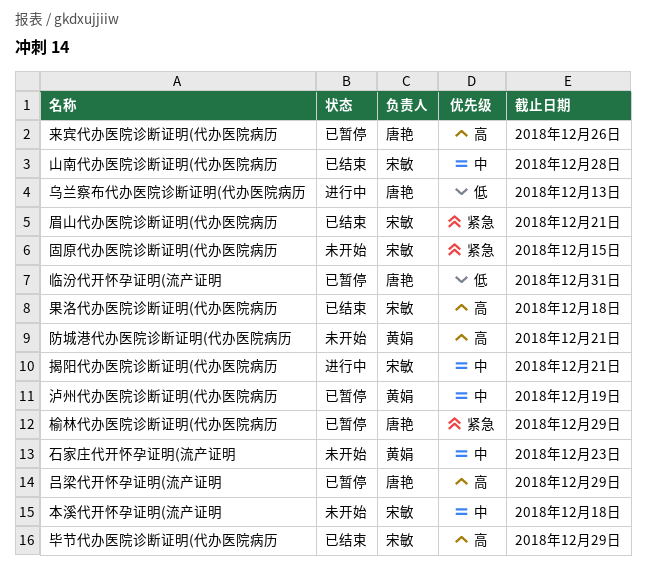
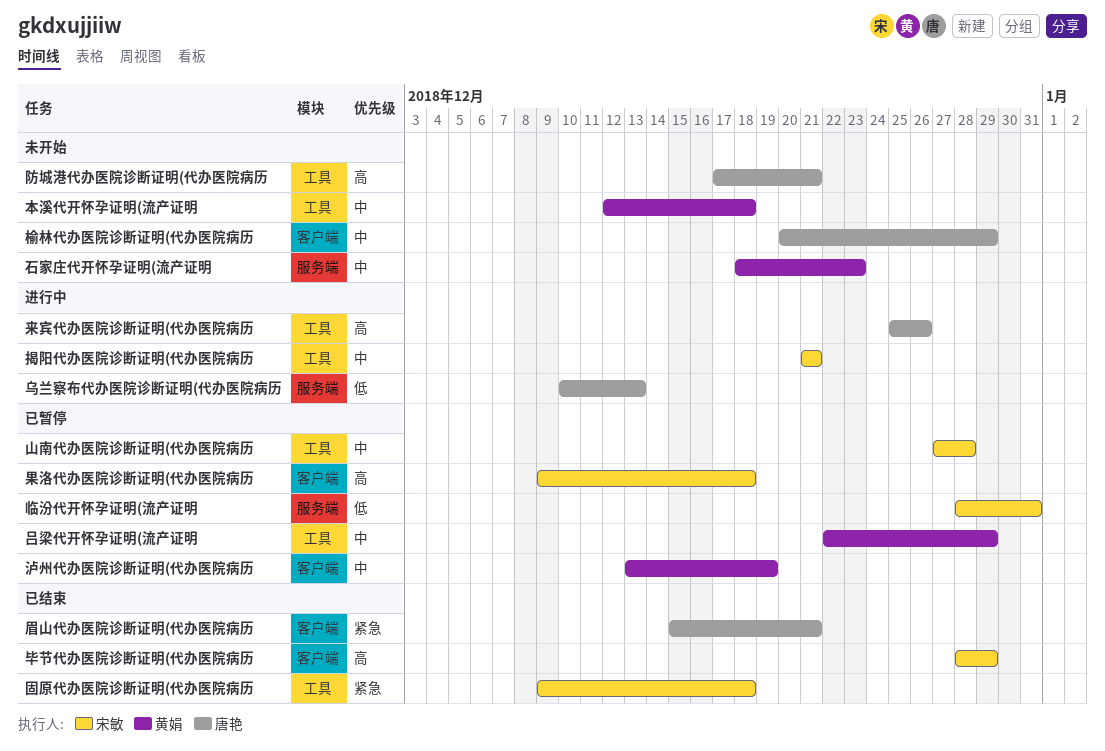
临汾代开怀孕证明(流产证明, owner: 唐艳 -> 宋敏
吕梁代开怀孕证明(流产证明, owner: 唐艳 -> 黄娟
吕梁代开怀孕证明(流产证明, priority: 高 -> 中
固原代办医院诊断证明(代办医院病历, status: 未开始 -> 已结束
固原代办医院诊断证明(代办医院病历, due: Dec 15 -> Dec 18
山南代办医院诊断证明(代办医院病历, status: 已结束 -> 已暂停
本溪代开怀孕证明(流产证明, owner: 宋敏 -> 黄娟
来宾代办医院诊断证明(代办医院病历, status: 已暂停 -> 进行中
果洛代办医院诊断证明(代办医院病历, status: 已结束 -> 已暂停
榆林代办医院诊断证明(代办医院病历, status: 已暂停 -> 未开始
榆林代办医院诊断证明(代办医院病历, priority: 紧急 -> 中
眉山代办医院诊断证明(代办医院病历, owner: 宋敏 -> 唐艳
防城港代办医院诊断证明(代办医院病历, owner: 黄娟 -> 唐艳

